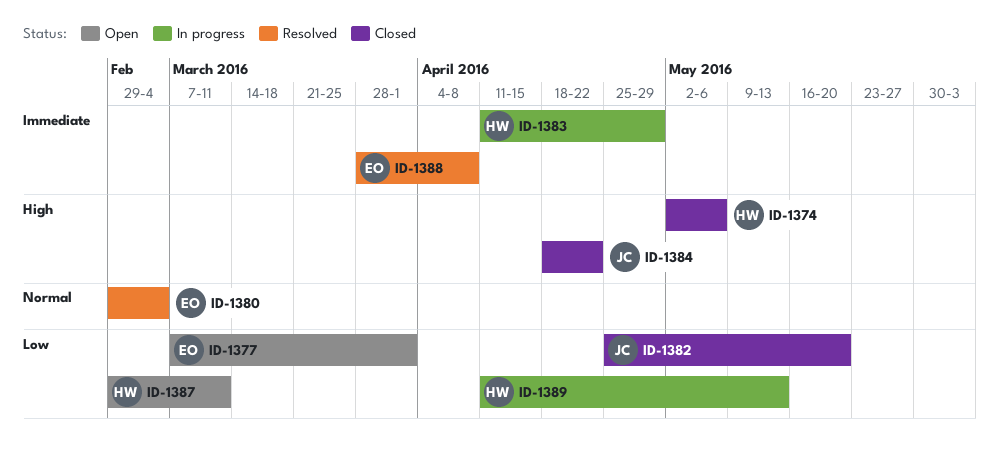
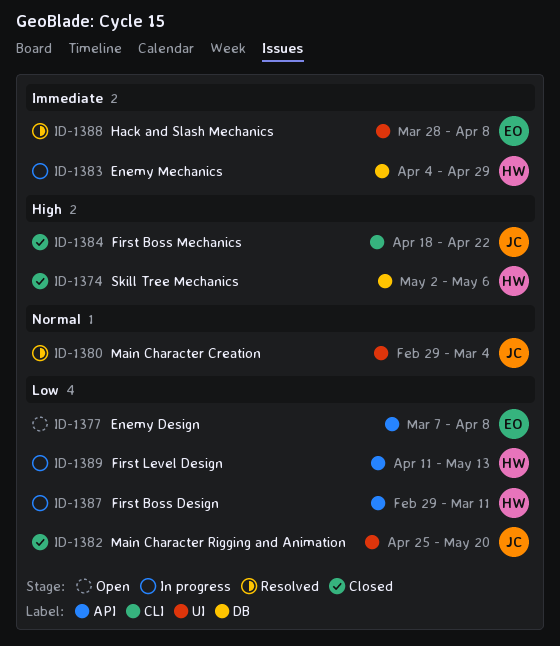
ID-1377, due: Apr 1 -> Apr 8
ID-1380, owner: EO -> JC
ID-1383, start: Apr 11 -> Apr 4
ID-1387, status: Open -> In progress

